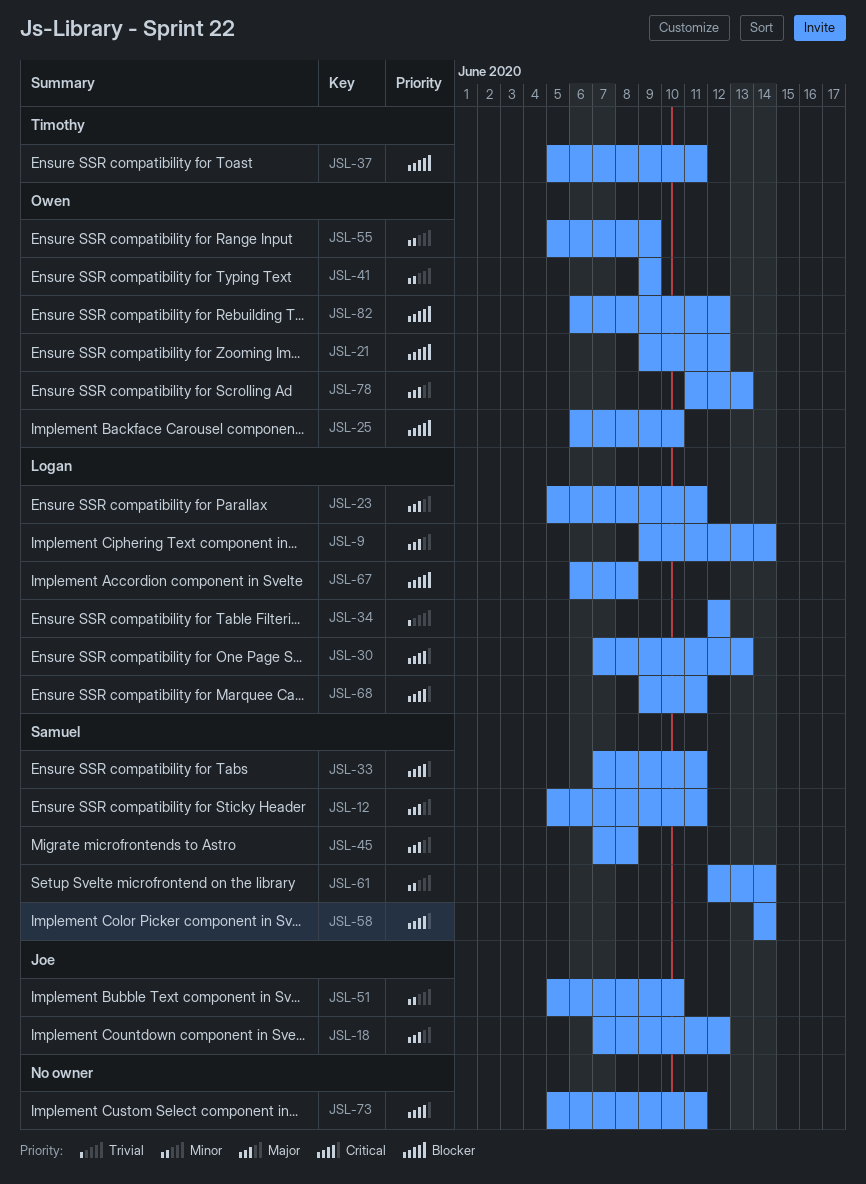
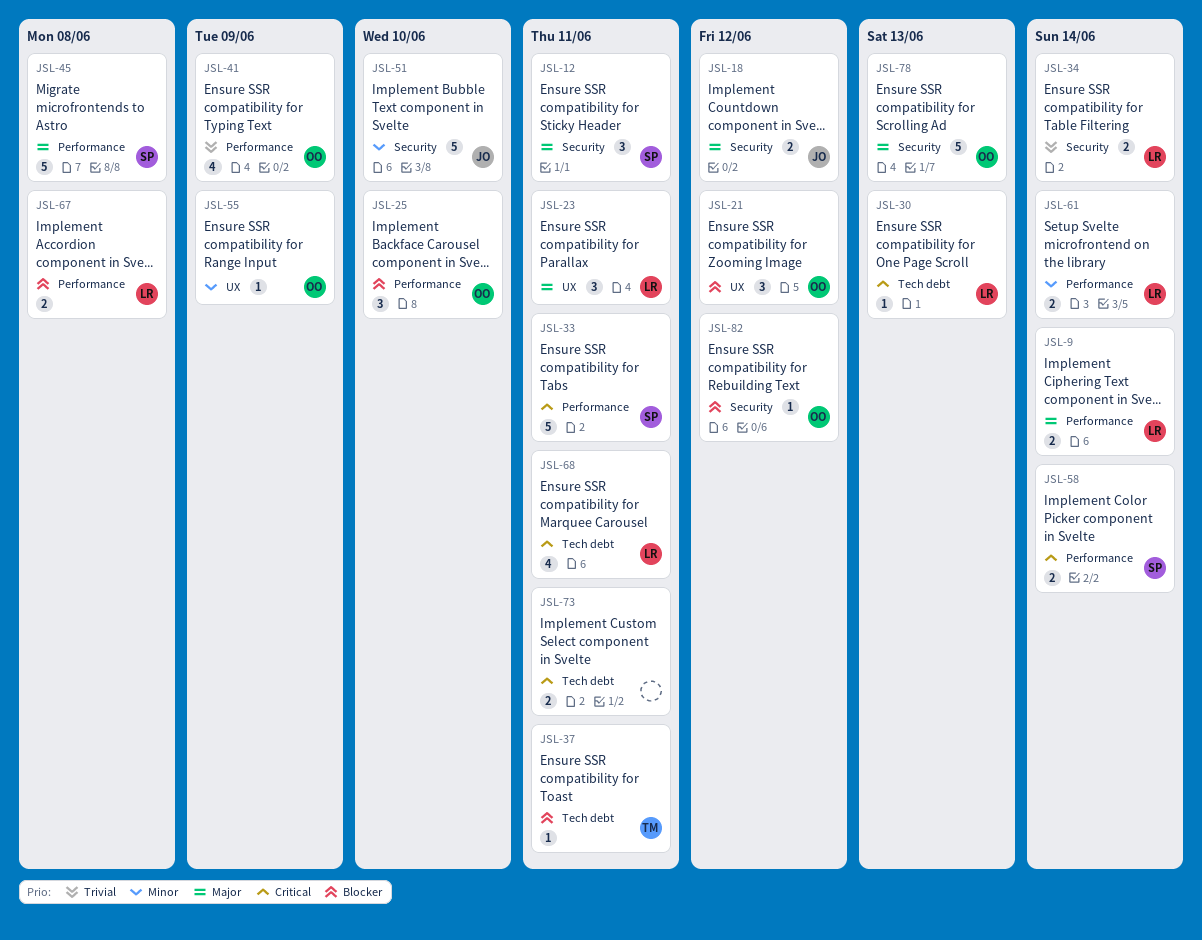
JSL-34, due: Jun 12 -> Jun 14
JSL-41, priority: Minor -> Trivial
JSL-61, owner: Samuel -> Logan

